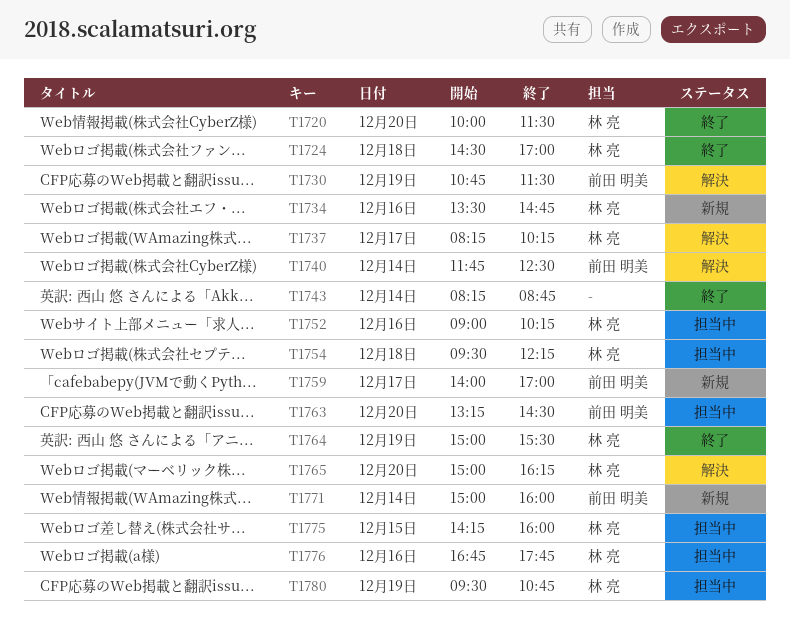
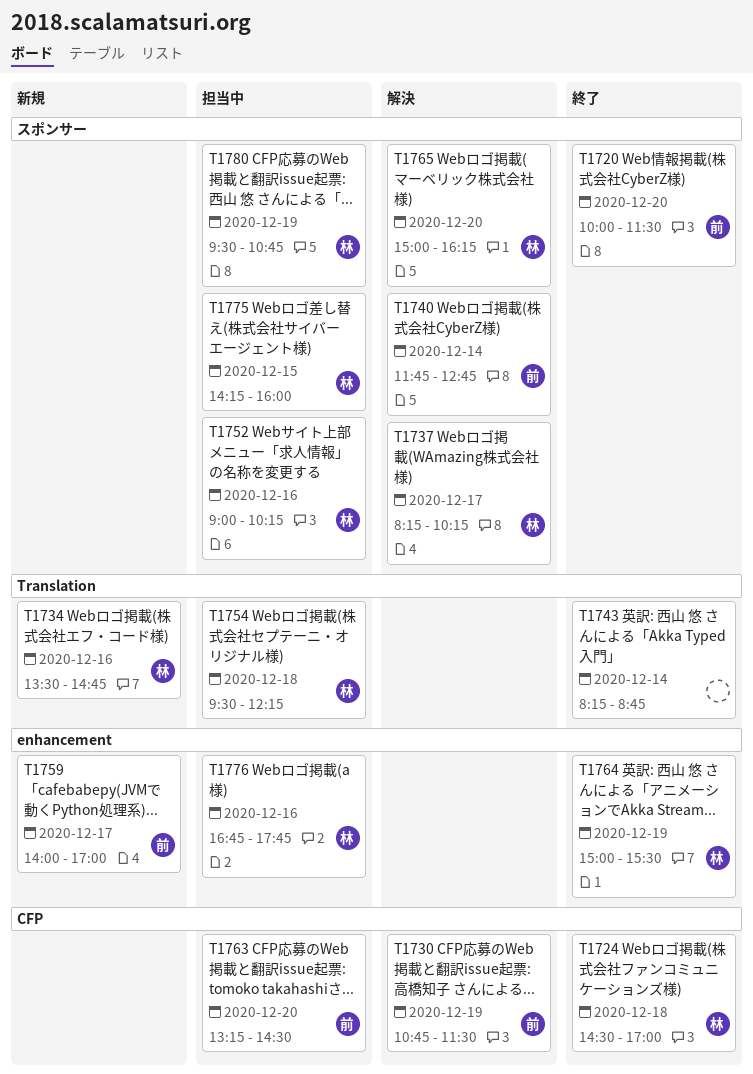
T1720, owner: 林 亮 -> 前田 明美
T1740, ends: 12:30 -> 12:45
T1771: present -> none

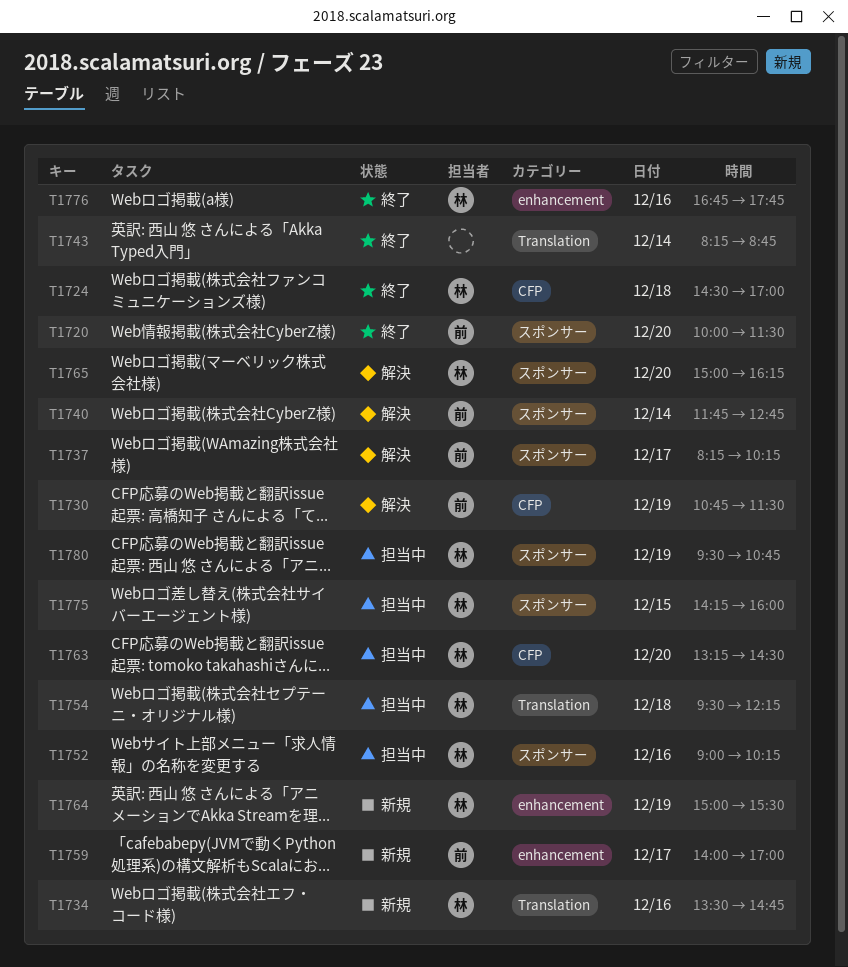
T1737, owner: 林 -> 前
T1763, owner: 前 -> 林
T1764, status: 終了 -> 新規
T1776, status: 担当中 -> 終了

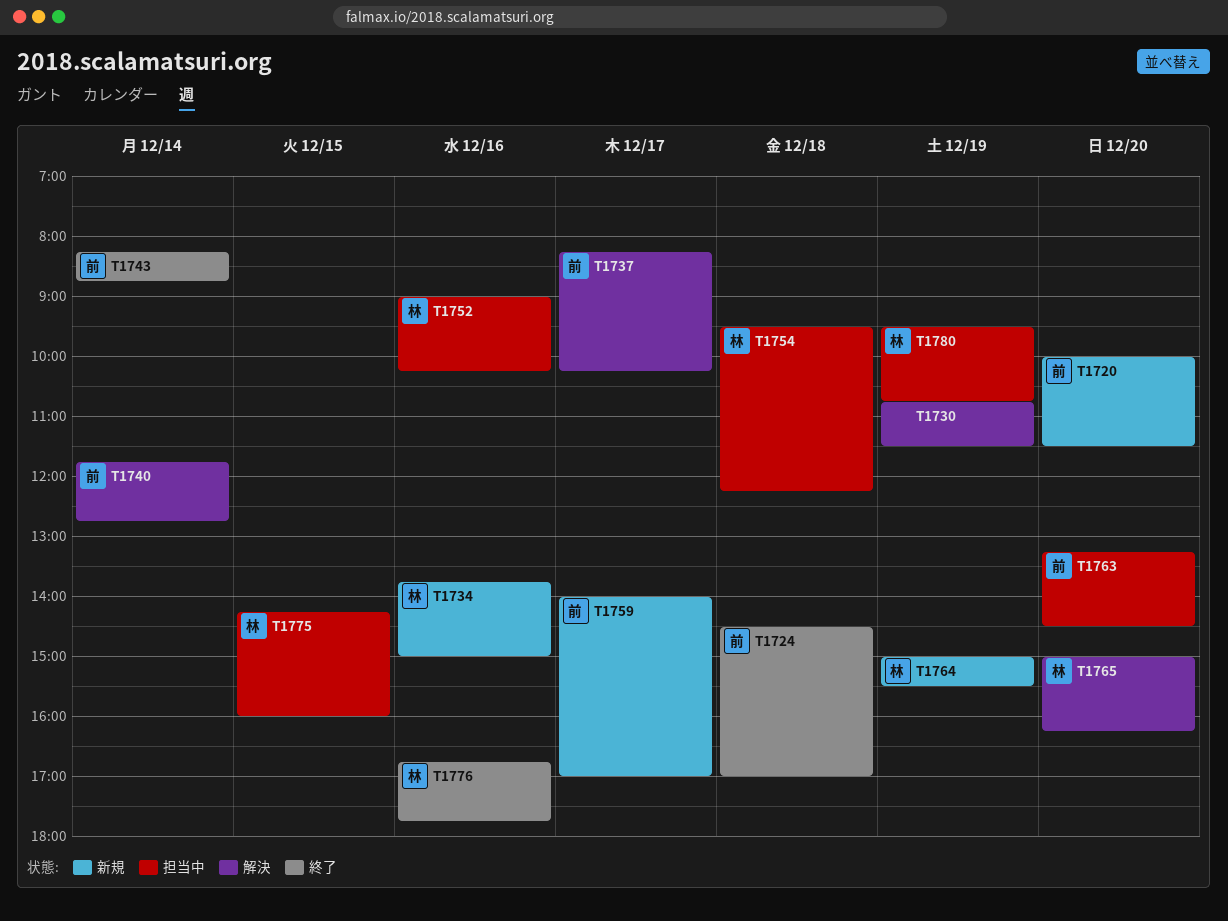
T1720, status: 終了 -> 新規
T1724, owner: 林 -> 前
T1730, owner: 前 -> none
T1734, begins: 13:30 -> 13:45
T1734, ends: 14:45 -> 15:00
T1743, owner: none -> 前
T1763, owner: 林 -> 前

